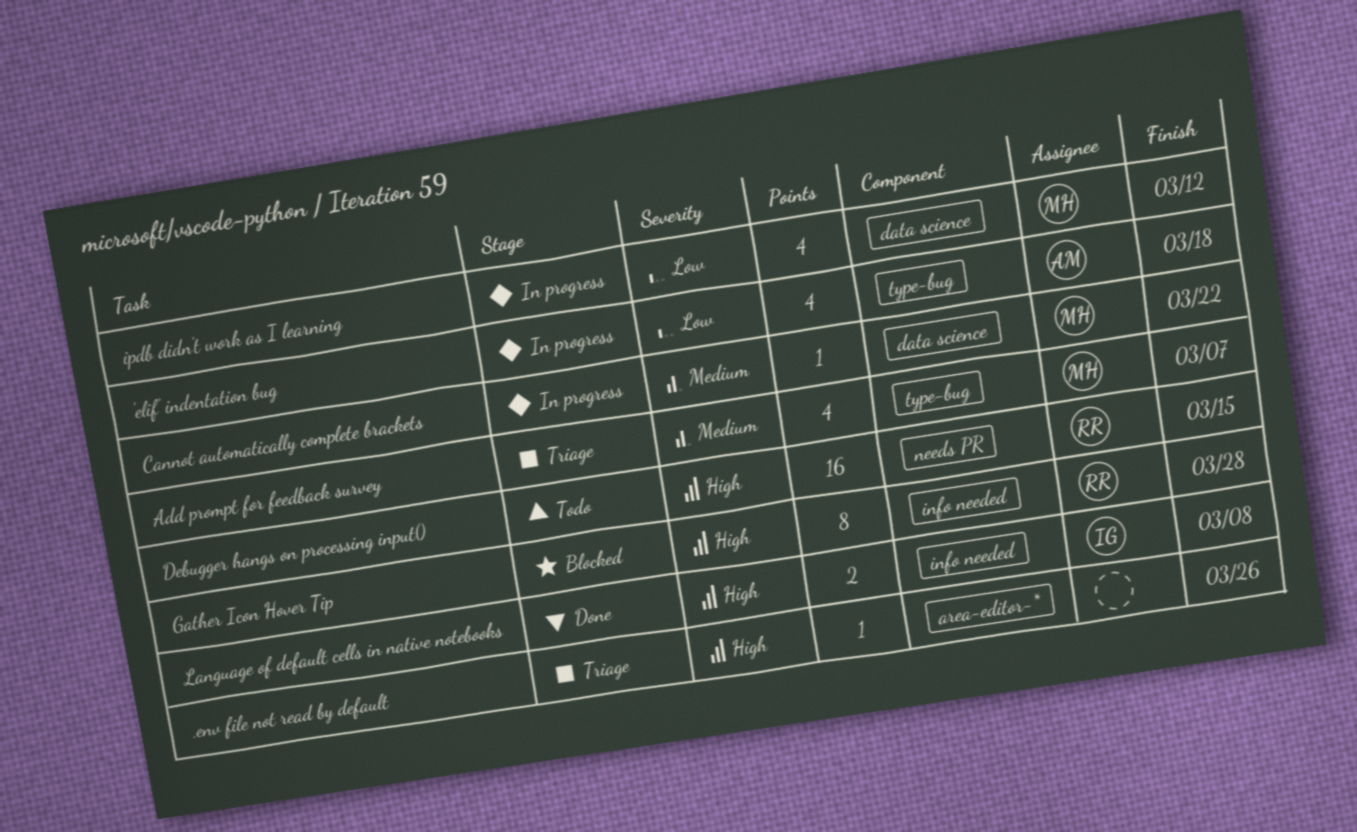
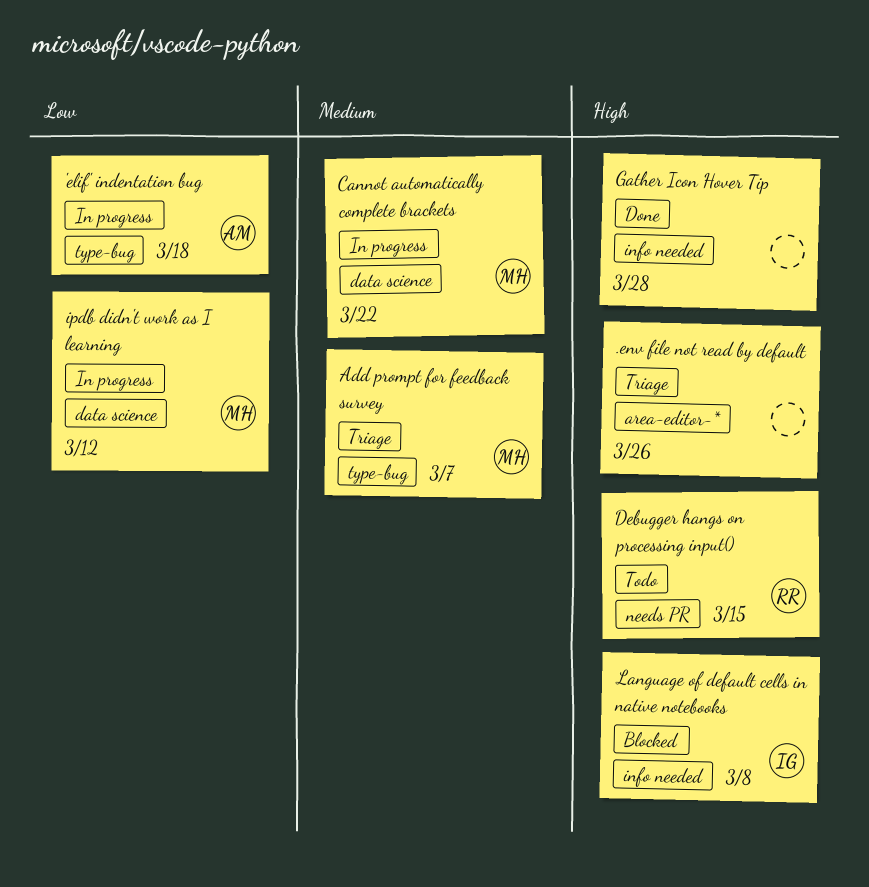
Gather Icon Hover Tip, status: Blocked -> Done
Gather Icon Hover Tip, owner: RR -> none
Language of default cells in native notebooks, status: Done -> Blocked

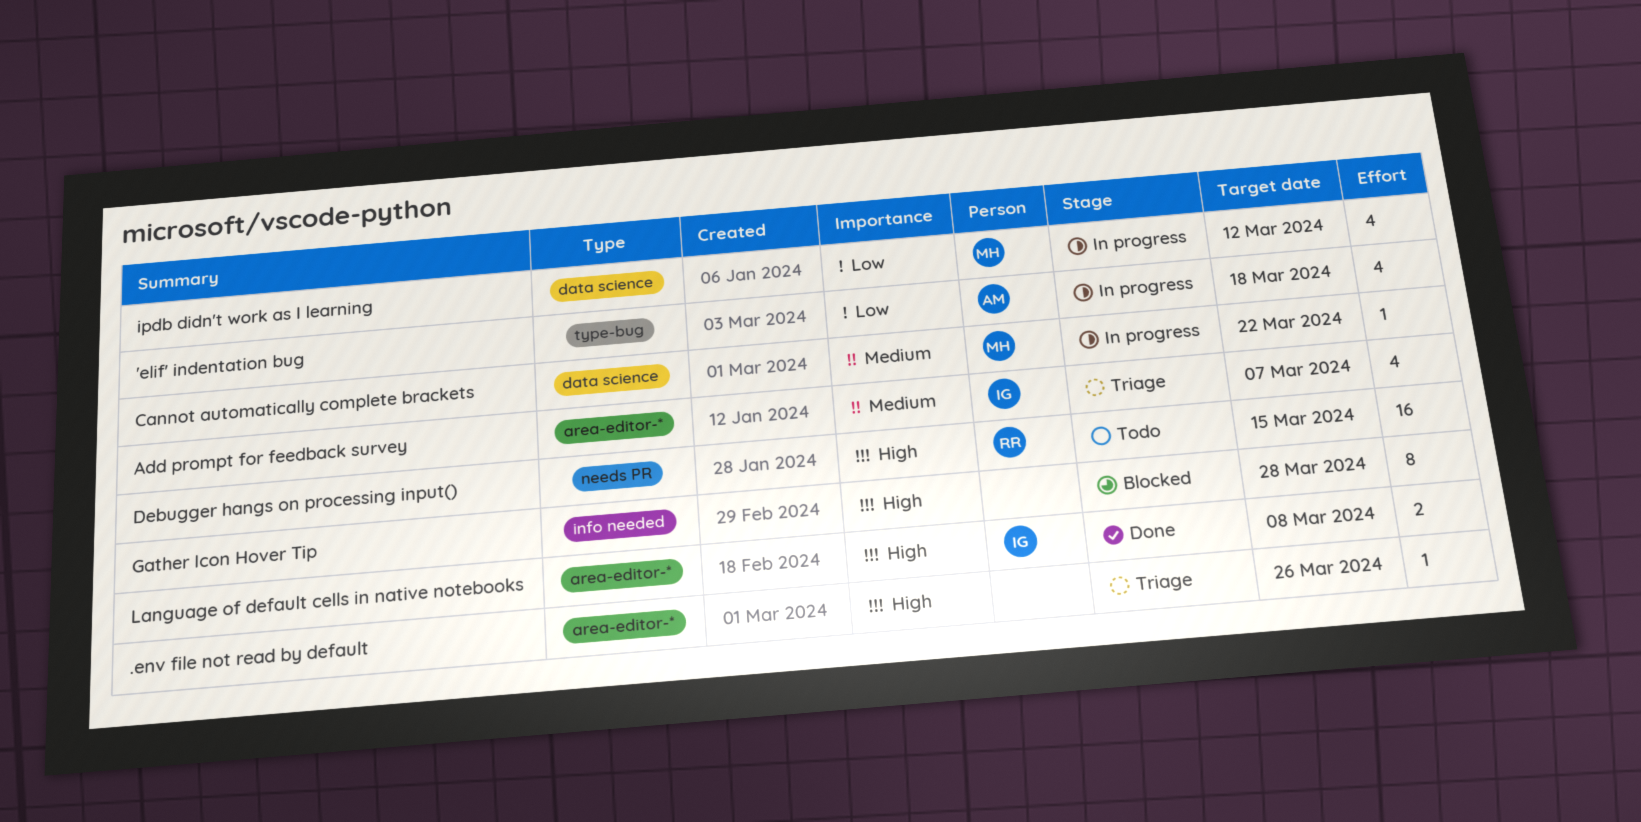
Add prompt for feedback survey, owner: MH -> IG
Add prompt for feedback survey, label: type-bug -> area-editor-*
Gather Icon Hover Tip, status: Done -> Blocked
Language of default cells in native notebooks, status: Blocked -> Done
Language of default cells in native notebooks, label: info needed -> area-editor-*

